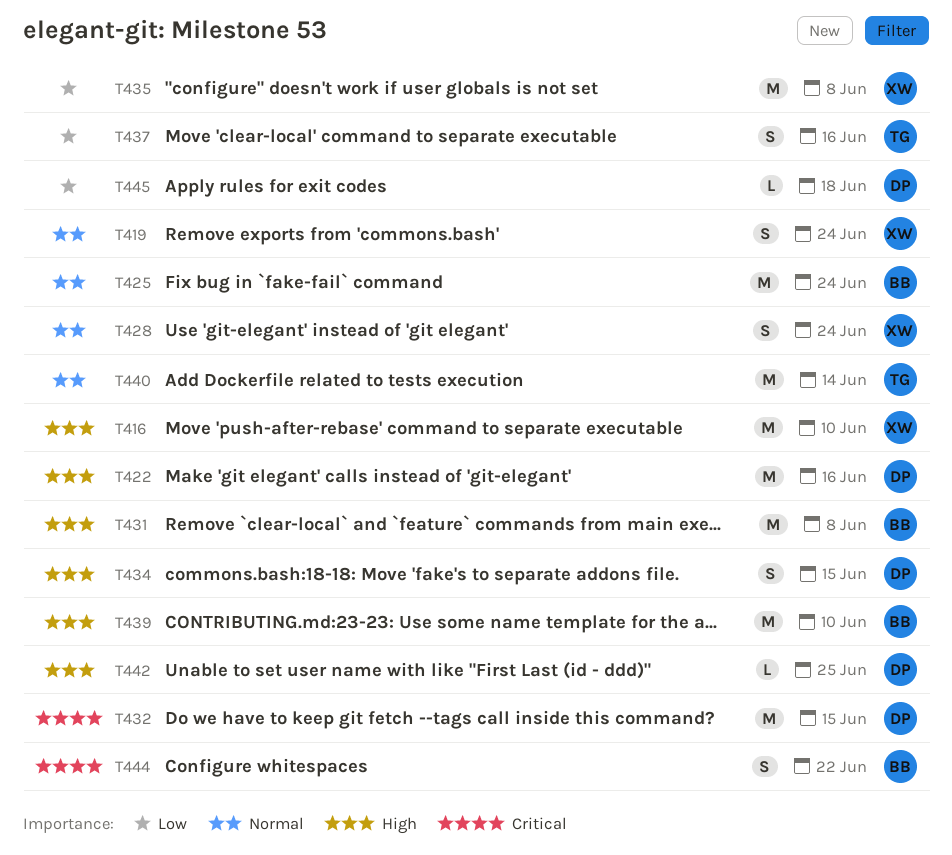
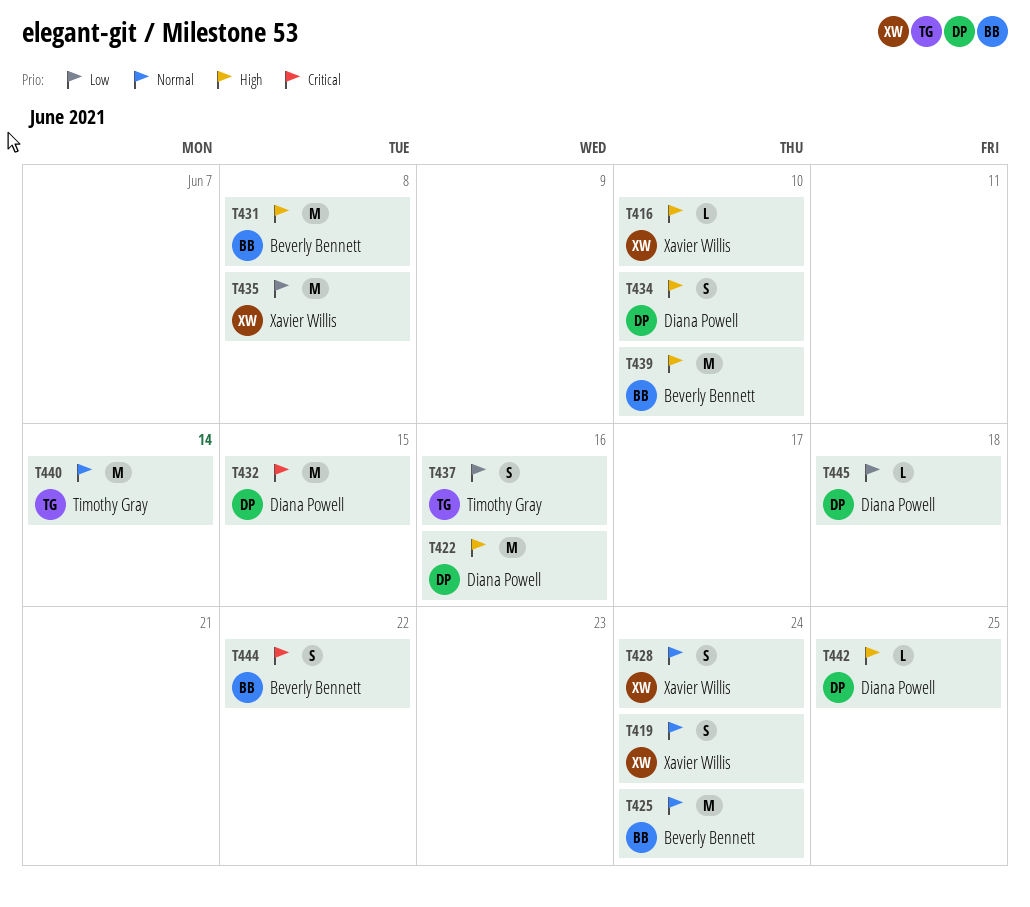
T416, estimate: M -> L
T434, due: Jun 15 -> Jun 10

